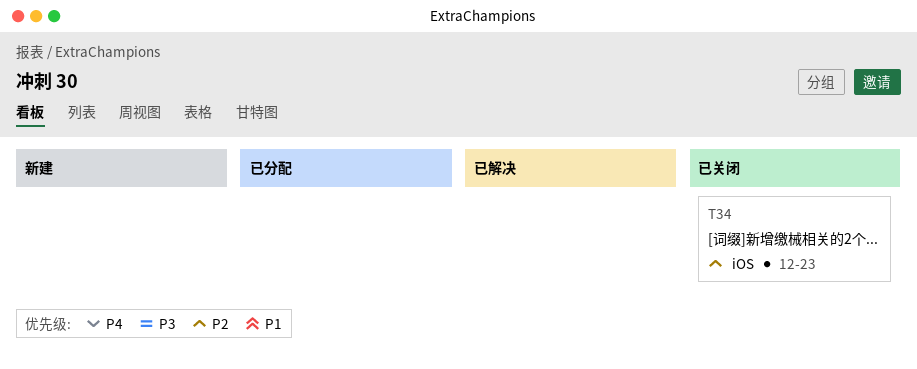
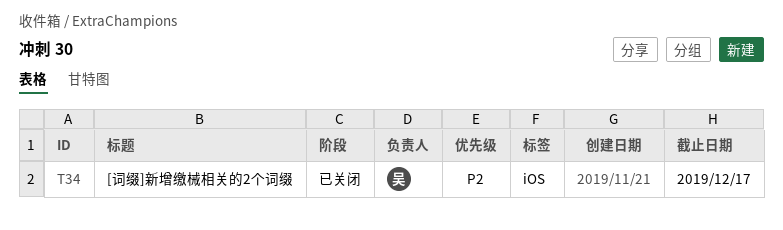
T34, due: Dec 23 -> Dec 17

